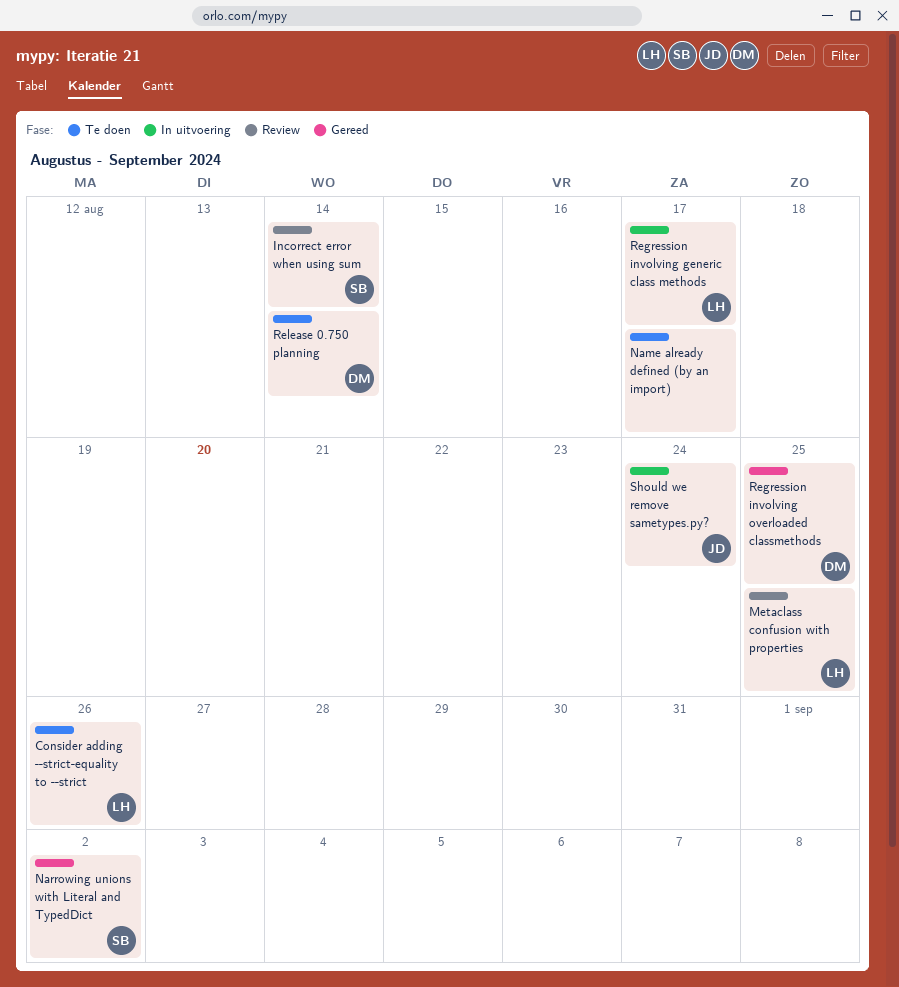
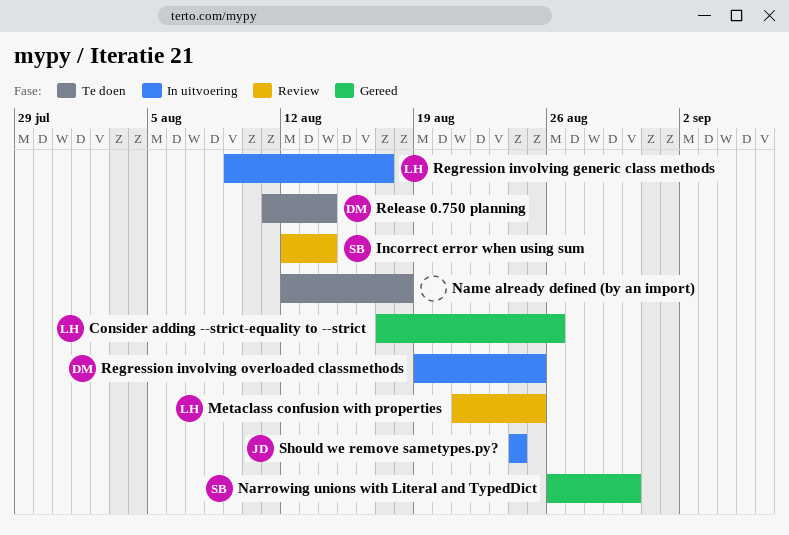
Consider adding --strict-equality to --strict, status: Te doen -> Gereed
Name already defined (by an import), due: Aug 17 -> Aug 18
Narrowing unions with Literal and TypedDict, due: Sep 2 -> Aug 30
Regression involving overloaded classmethods, status: Gereed -> In uitvoering

